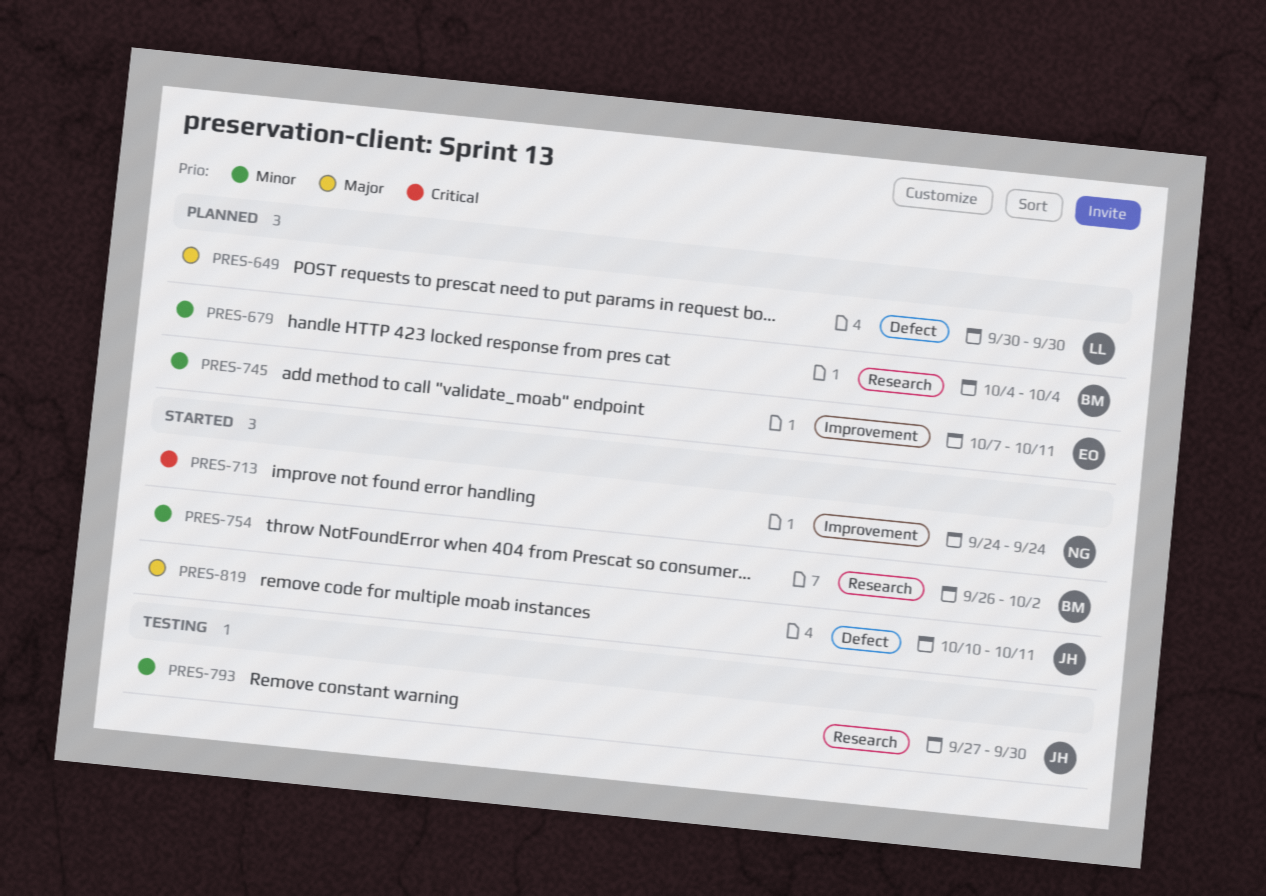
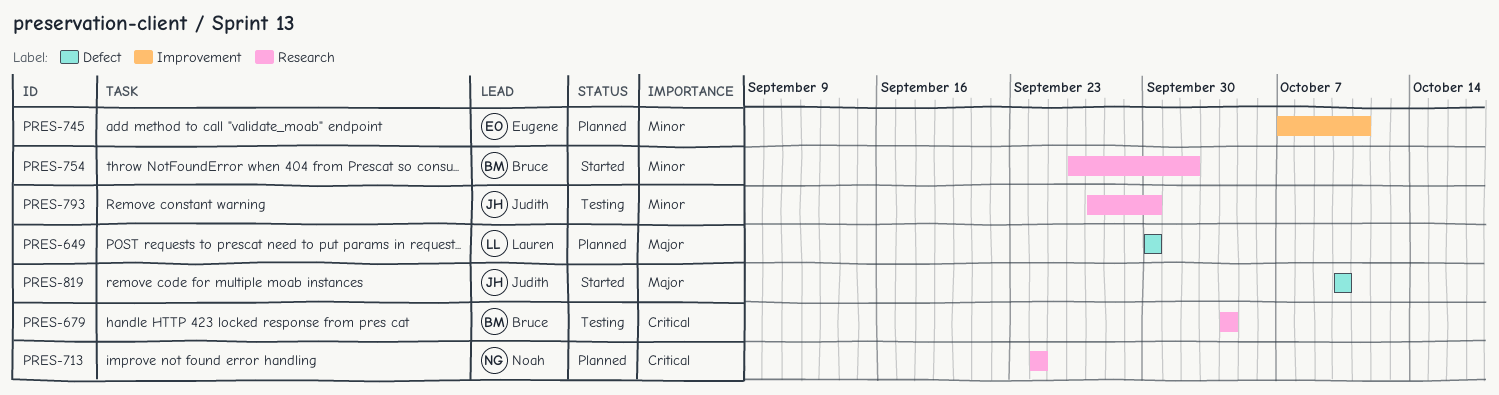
PRES-679, status: Planned -> Testing
PRES-679, priority: Minor -> Critical
PRES-713, status: Started -> Planned
PRES-713, label: Improvement -> Research
PRES-819, due: Oct 11 -> Oct 10

